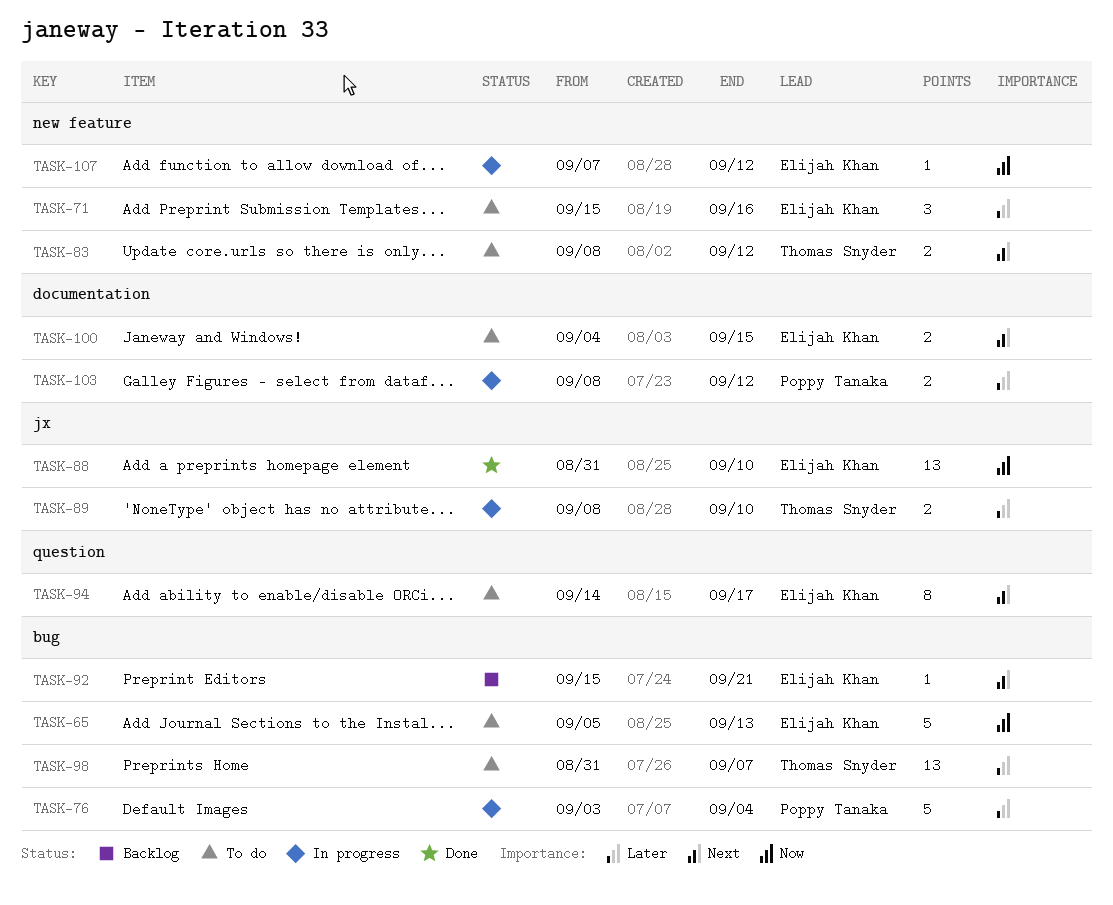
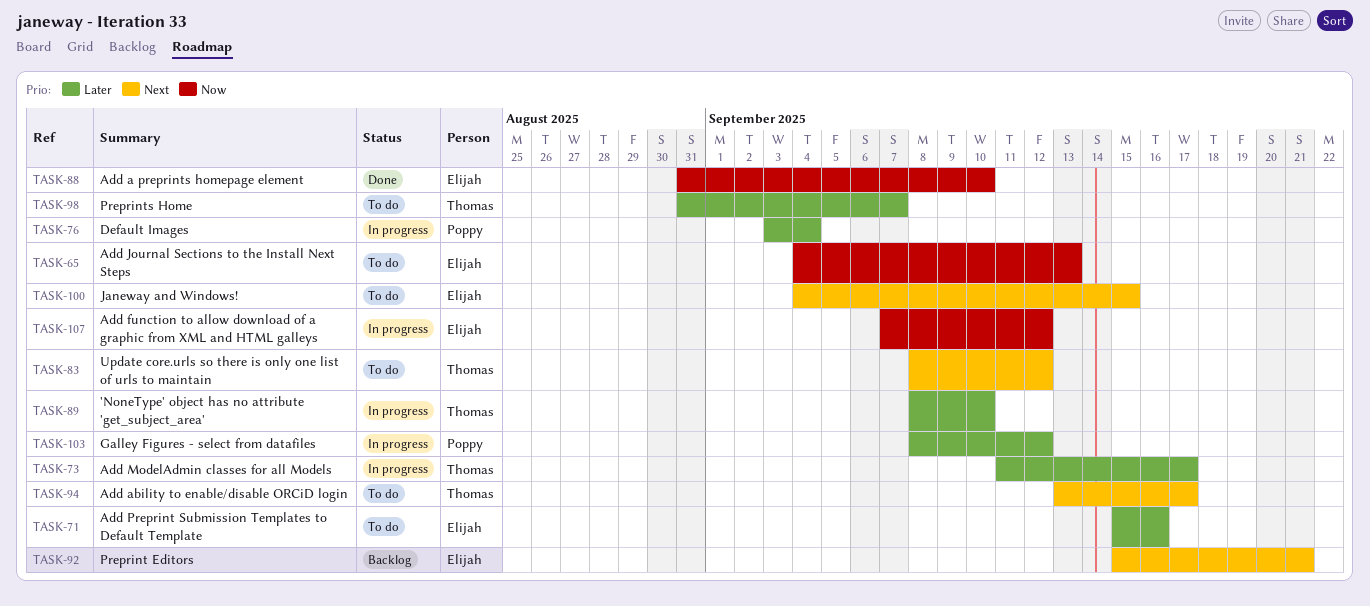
TASK-65, start: Sep 5 -> Sep 4
TASK-73: none -> present
TASK-94, owner: Elijah Khan -> Thomas Snyder
TASK-94, start: Sep 14 -> Sep 13

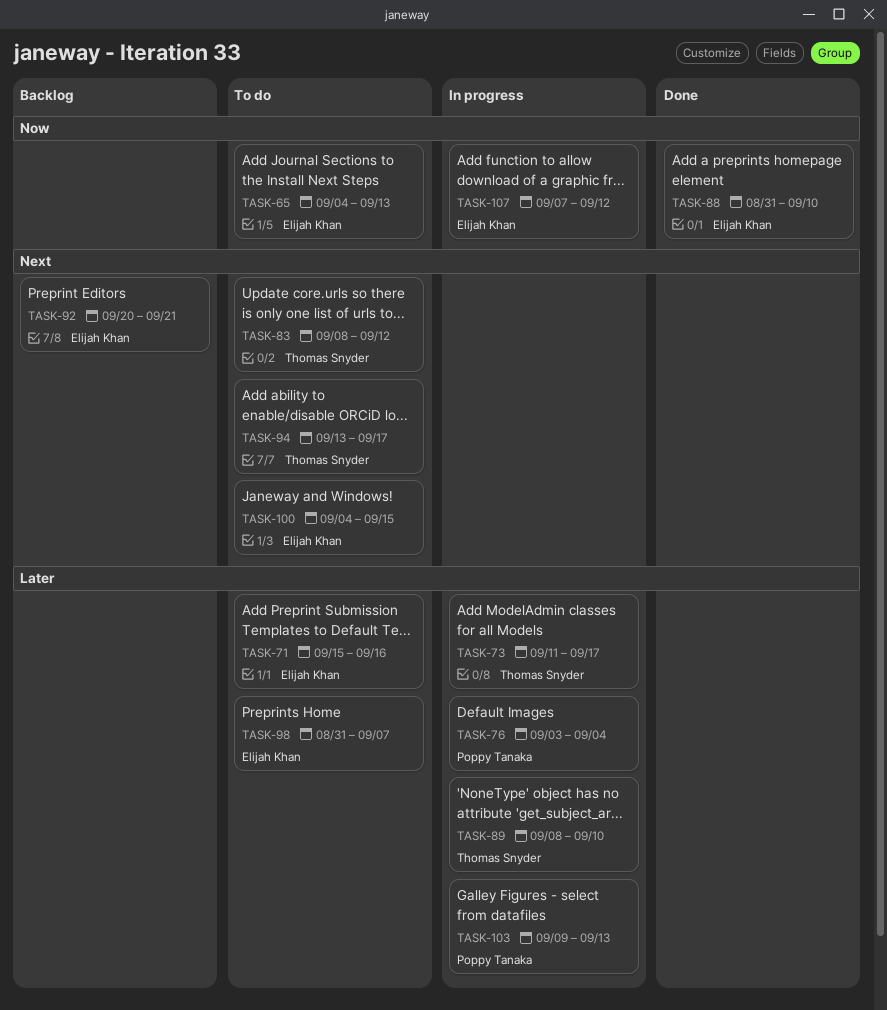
TASK-92, start: Sep 15 -> Sep 20
TASK-98, owner: Thomas Snyder -> Elijah Khan
TASK-103, start: Sep 8 -> Sep 9
TASK-103, due: Sep 12 -> Sep 13

